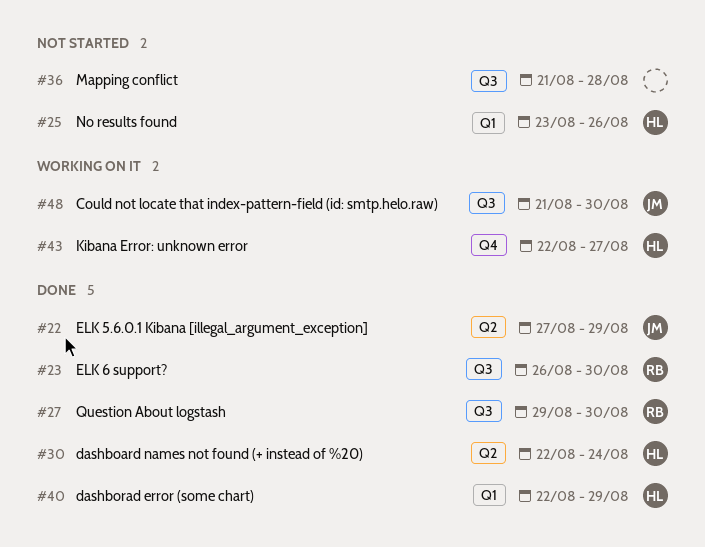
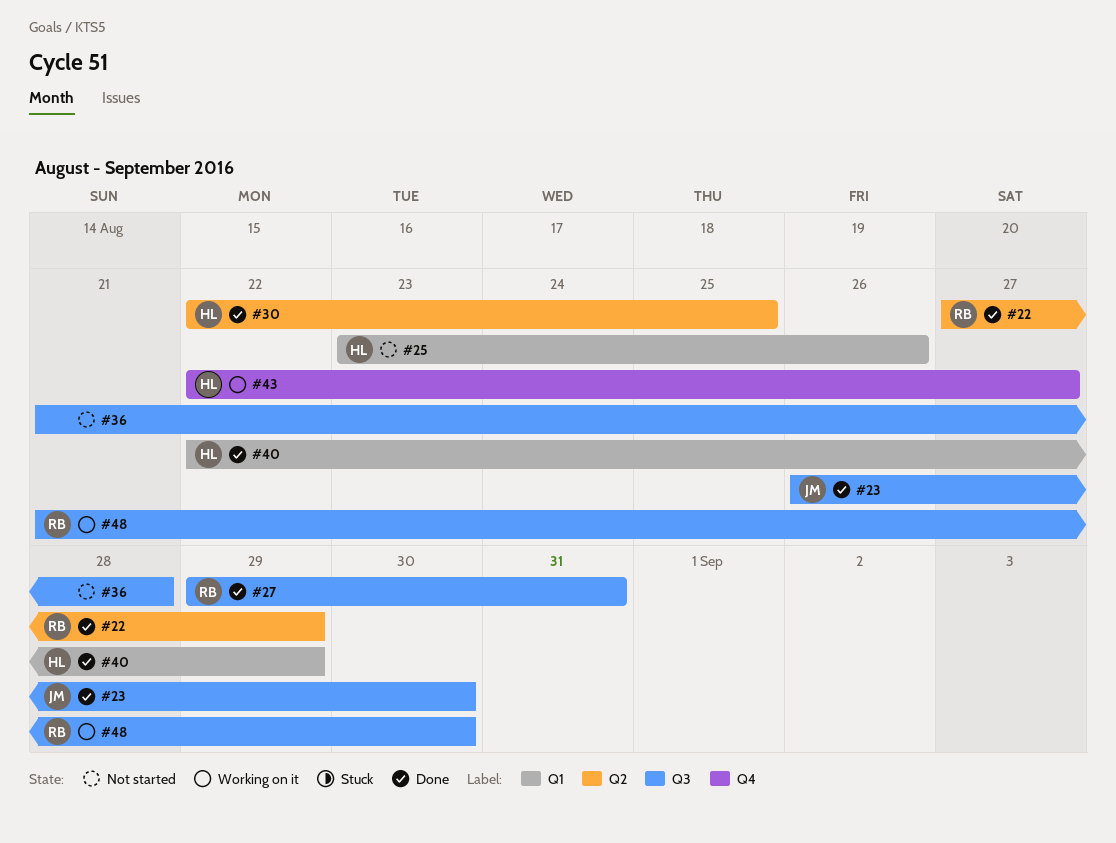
#22, owner: JM -> RB
#23, owner: RB -> JM
#27, due: Aug 30 -> Aug 31
#30, due: Aug 24 -> Aug 25
#48, owner: JM -> RB

